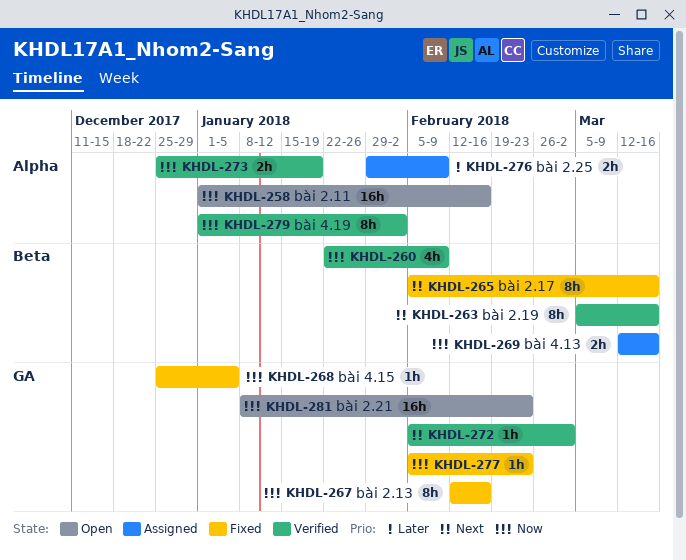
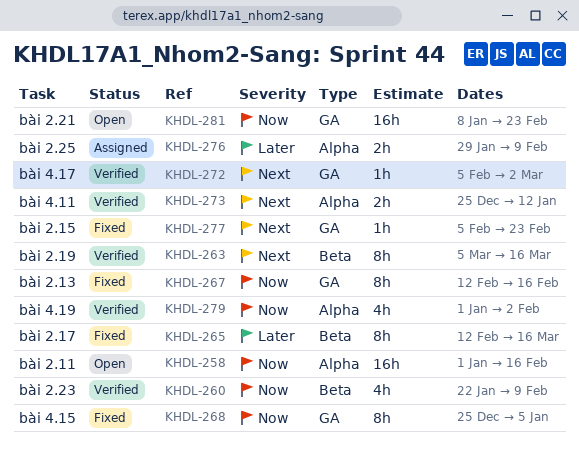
KHDL-265, priority: Next -> Later
KHDL-265, start: Feb 5 -> Feb 12
KHDL-268, estimate: 1h -> 8h
KHDL-269: present -> none
KHDL-273, priority: Now -> Next
KHDL-273, due: Jan 19 -> Jan 12
KHDL-277, priority: Now -> Next
KHDL-279, estimate: 8h -> 4h

